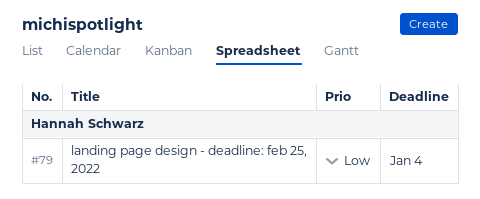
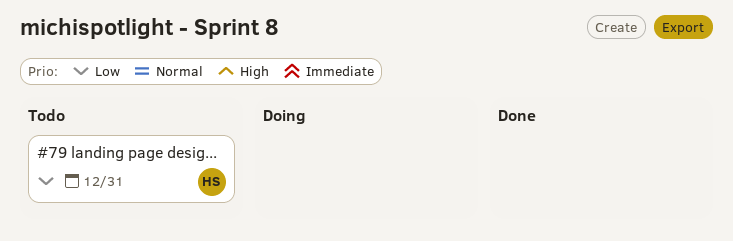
#79, due: Jan 4 -> Dec 31

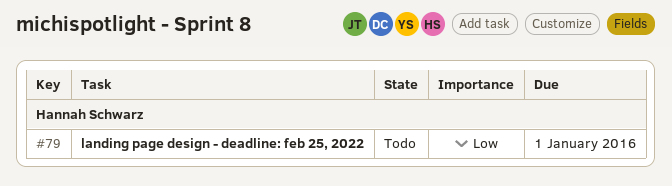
#79, due: Dec 31 -> Jan 1

